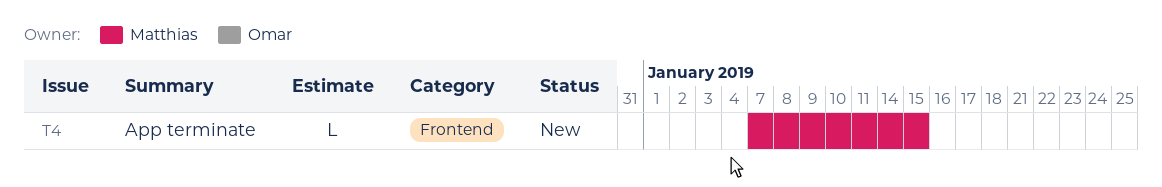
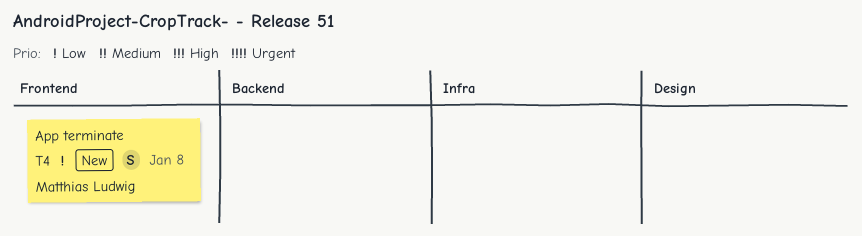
T4, estimate: L -> S
T4, due: Jan 15 -> Jan 8

